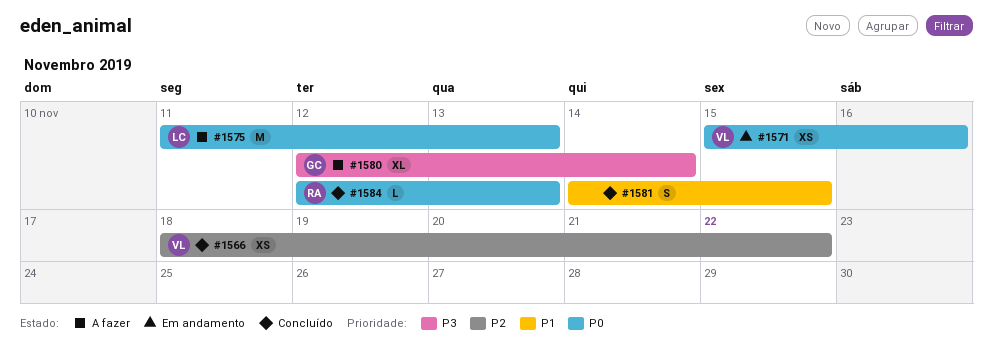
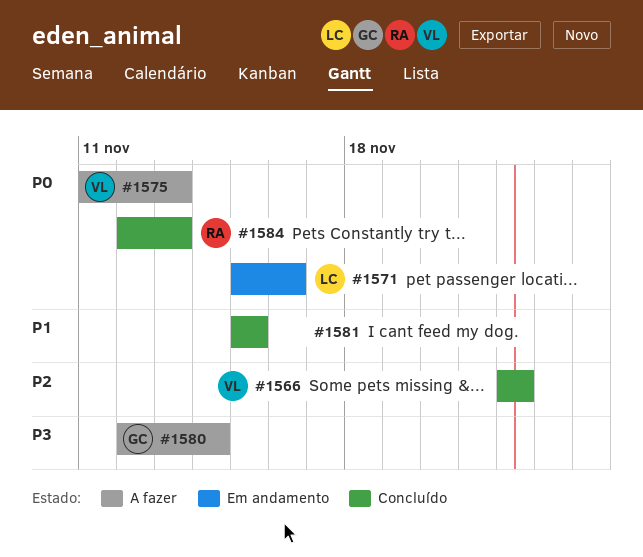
#1566, start: Nov 18 -> Nov 22
#1571, owner: VL -> LC
#1575, owner: LC -> VL
#1581, start: Nov 14 -> Nov 15

